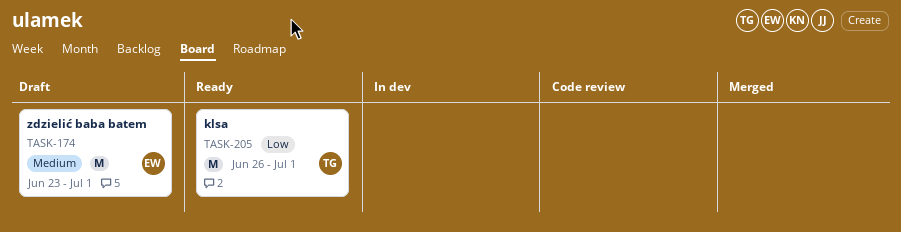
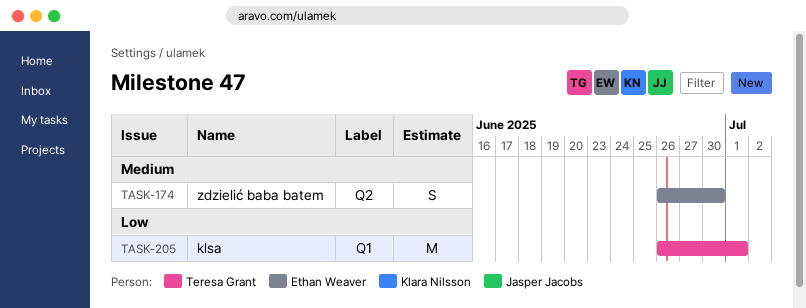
TASK-174, estimate: M -> S
TASK-174, start: Jun 23 -> Jun 26
TASK-174, due: Jul 1 -> Jun 30

